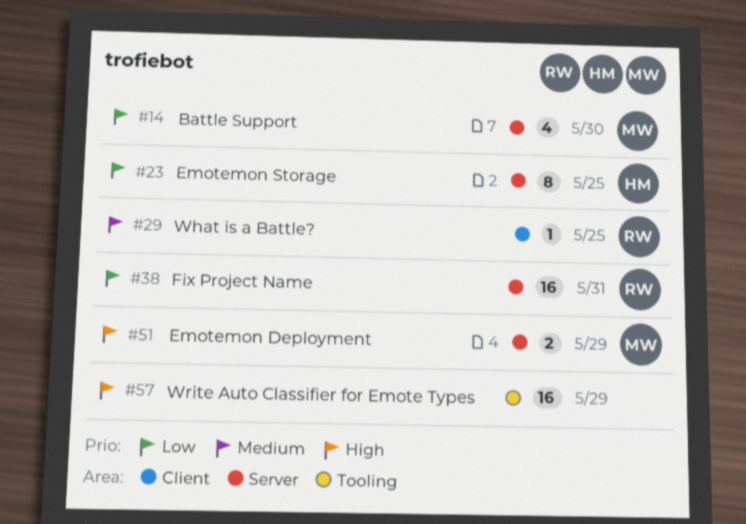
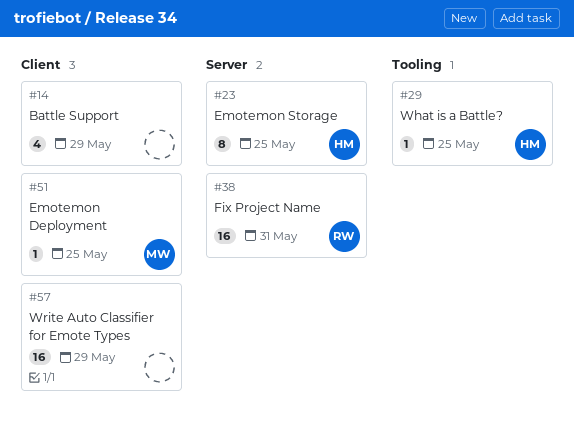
#14, owner: MW -> none
#14, label: Server -> Client
#14, due: May 30 -> May 29
#29, owner: RW -> HM
#29, label: Client -> Tooling
#51, label: Server -> Client
#51, estimate: 2 -> 1
#51, due: May 29 -> May 25
#57, label: Tooling -> Client

